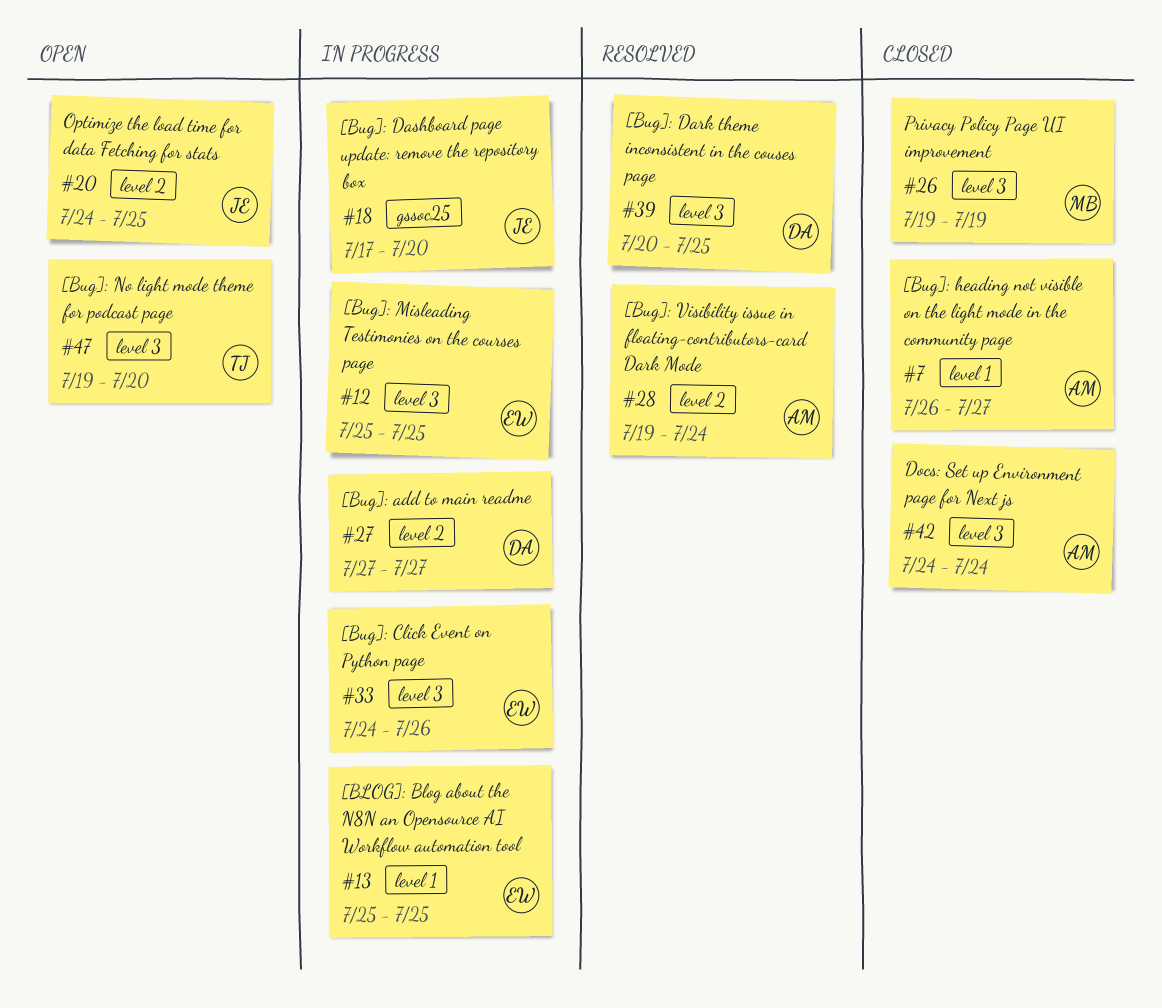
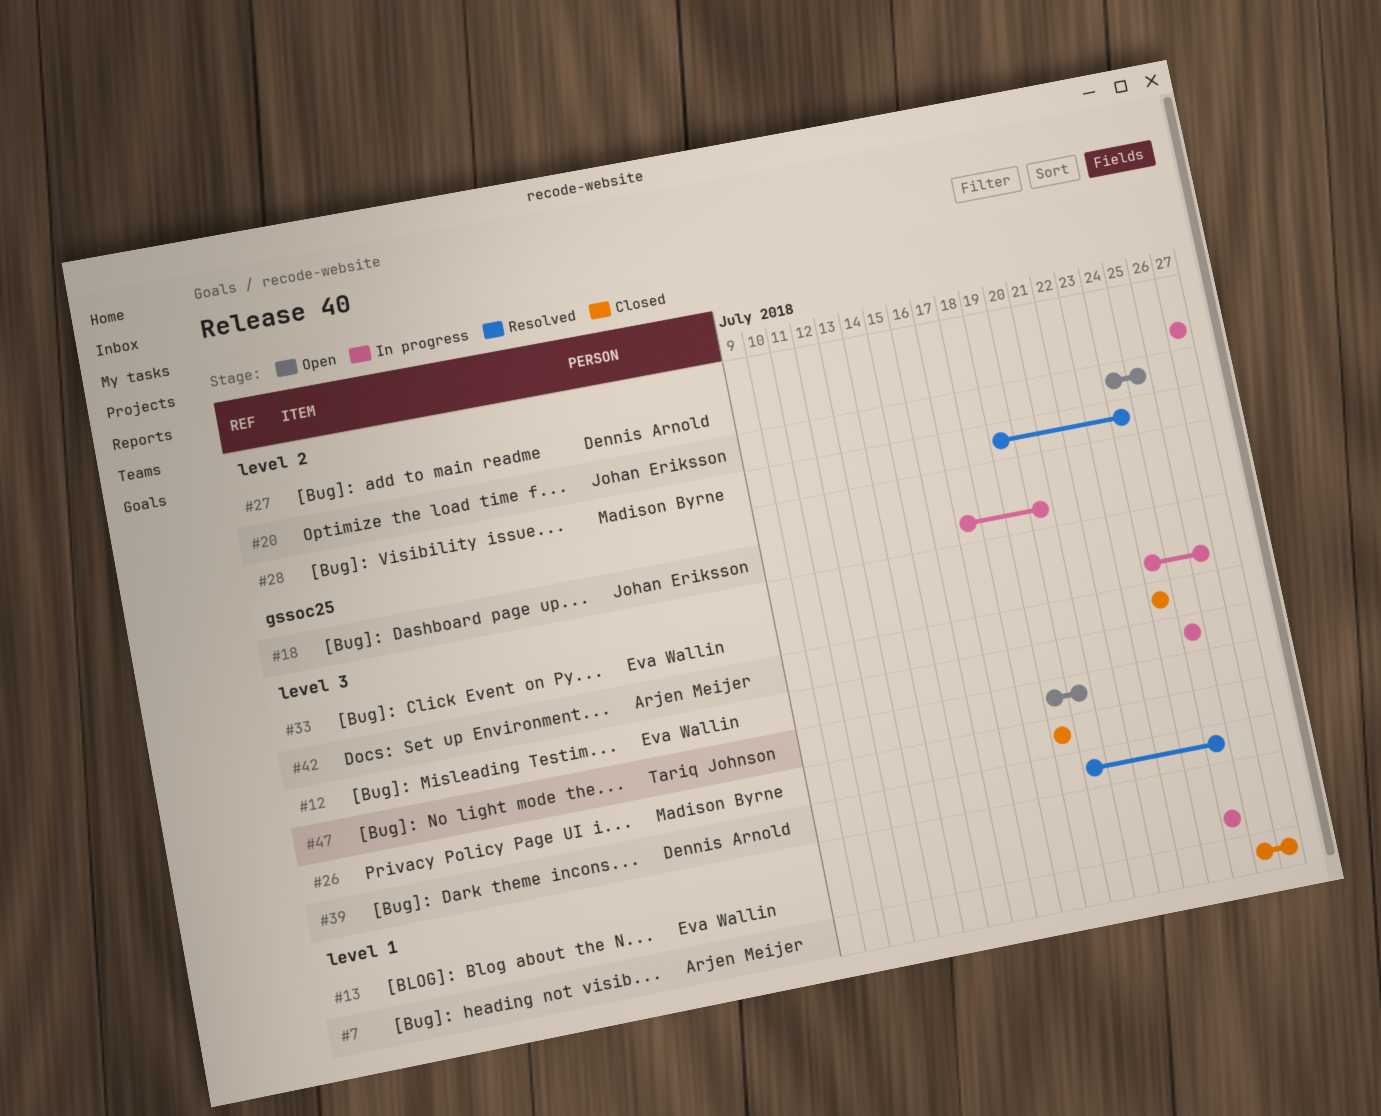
#28, owner: Arjen Meijer -> Madison Byrne

